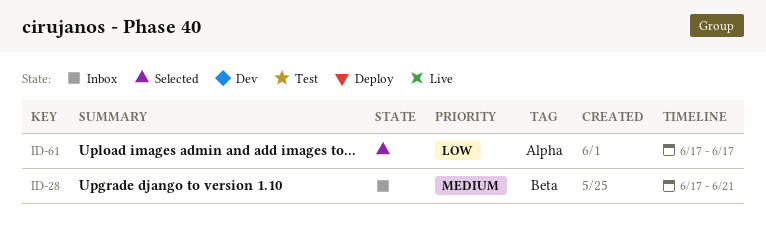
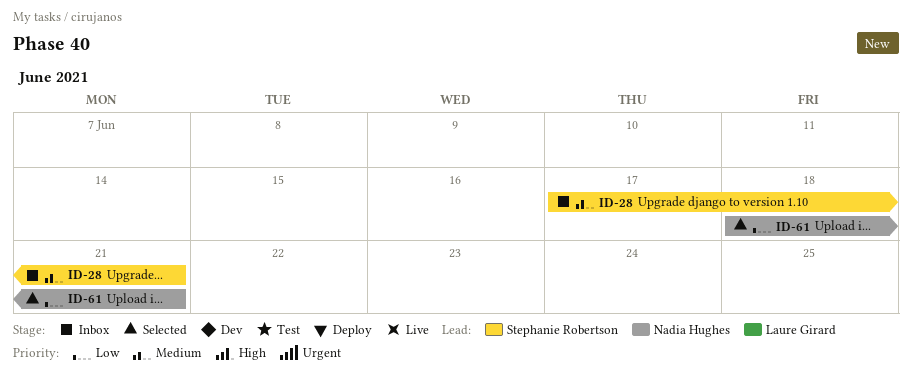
ID-61, start: Jun 17 -> Jun 18
ID-61, due: Jun 17 -> Jun 21

